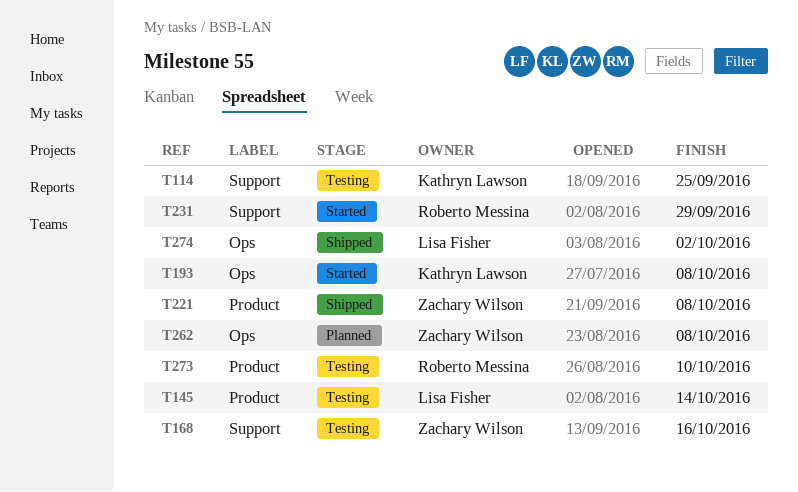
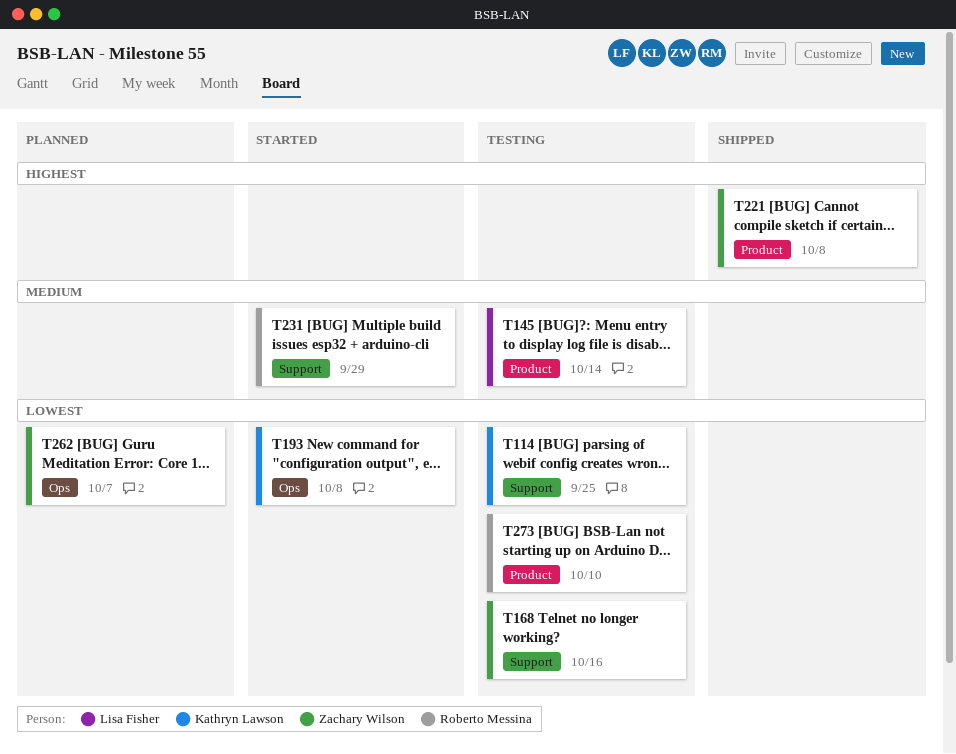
T262, due: Oct 8 -> Oct 7
T274: present -> none

